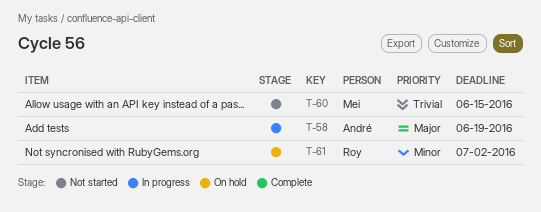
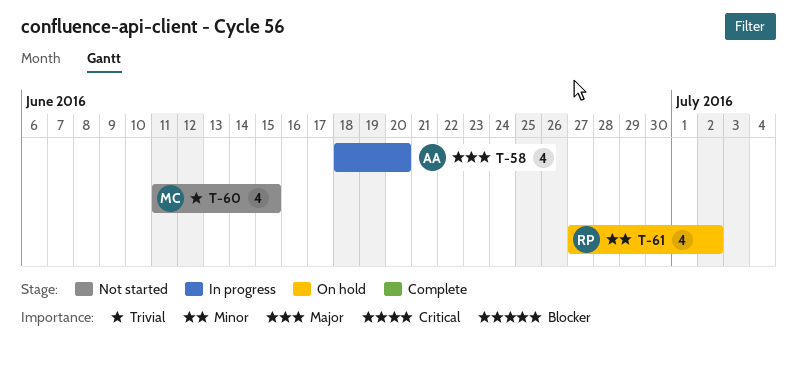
T-58, due: Jun 19 -> Jun 20

